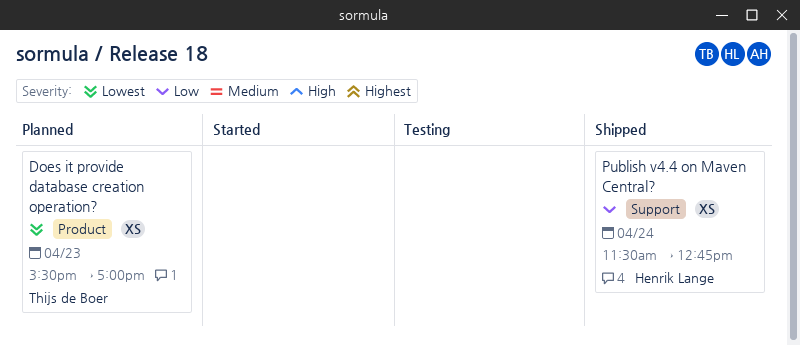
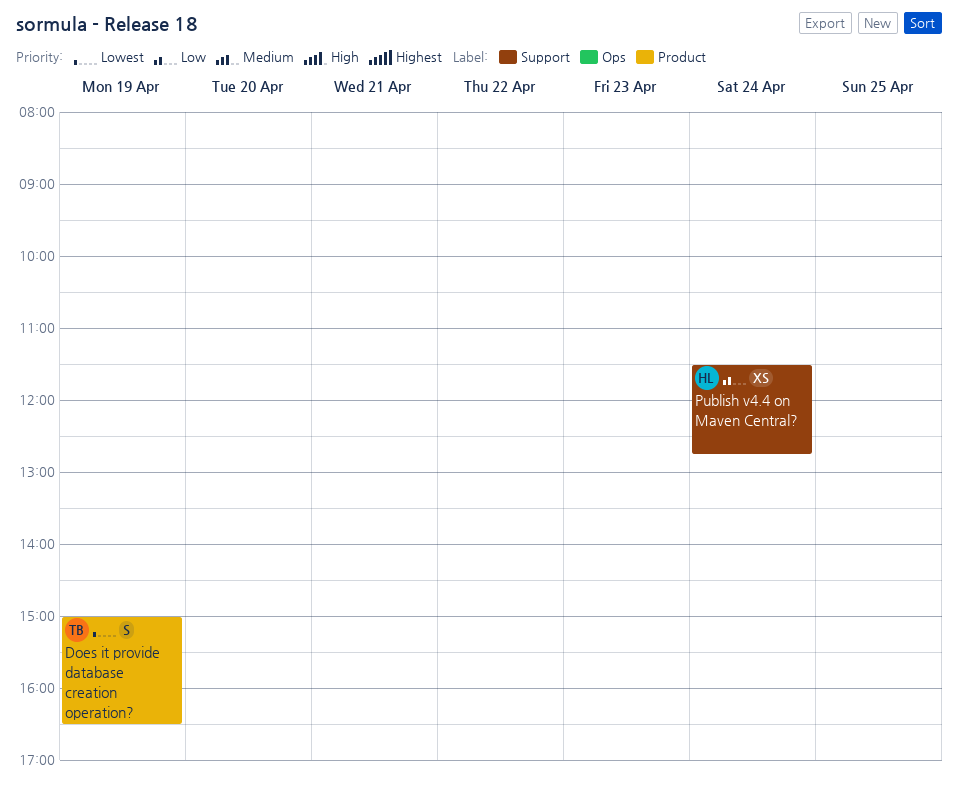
Does it provide database creation operation?, estimate: XS -> S
Does it provide database creation operation?, day: Apr 23 -> Apr 19
Does it provide database creation operation?, begins: 15:30 -> 15:00
Does it provide database creation operation?, ends: 17:00 -> 16:30

